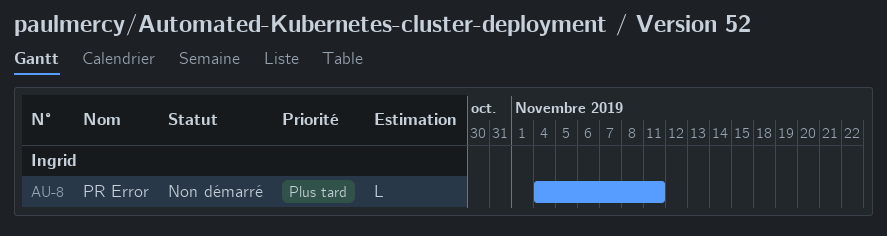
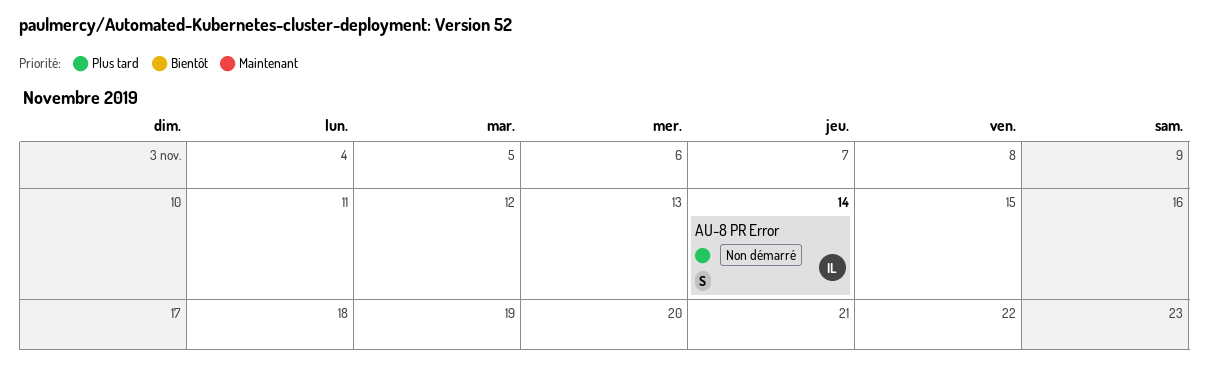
AU-8, estimate: L -> S
AU-8, due: Nov 11 -> Nov 14

